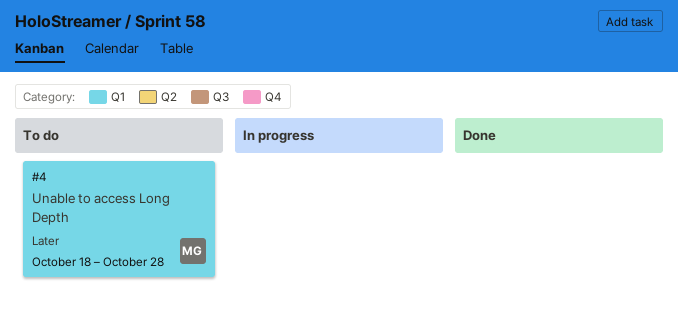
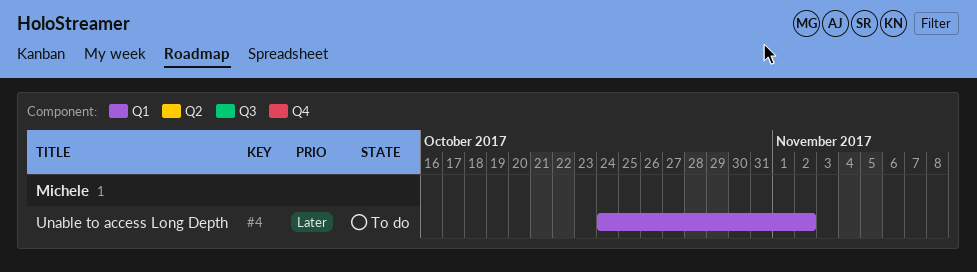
#4, start: Oct 18 -> Oct 24
#4, due: Oct 28 -> Nov 2

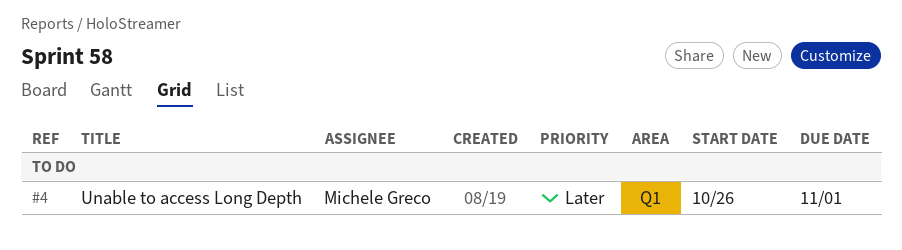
#4, start: Oct 24 -> Oct 26
#4, due: Nov 2 -> Nov 1

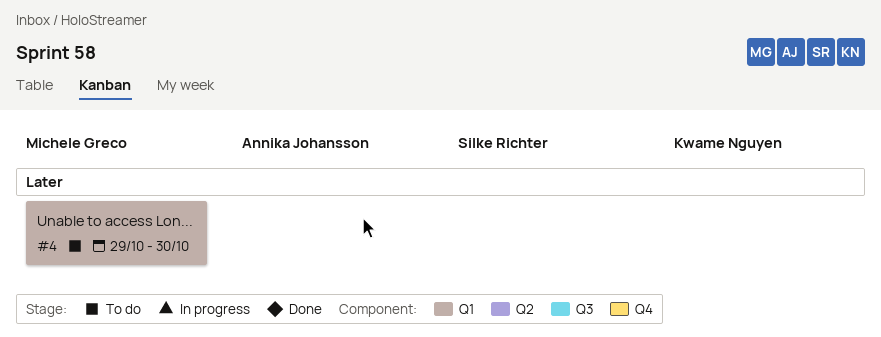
#4, start: Oct 26 -> Oct 29
#4, due: Nov 1 -> Oct 30

